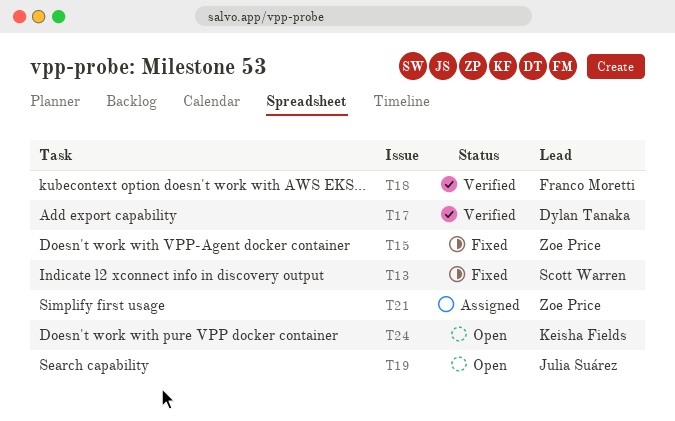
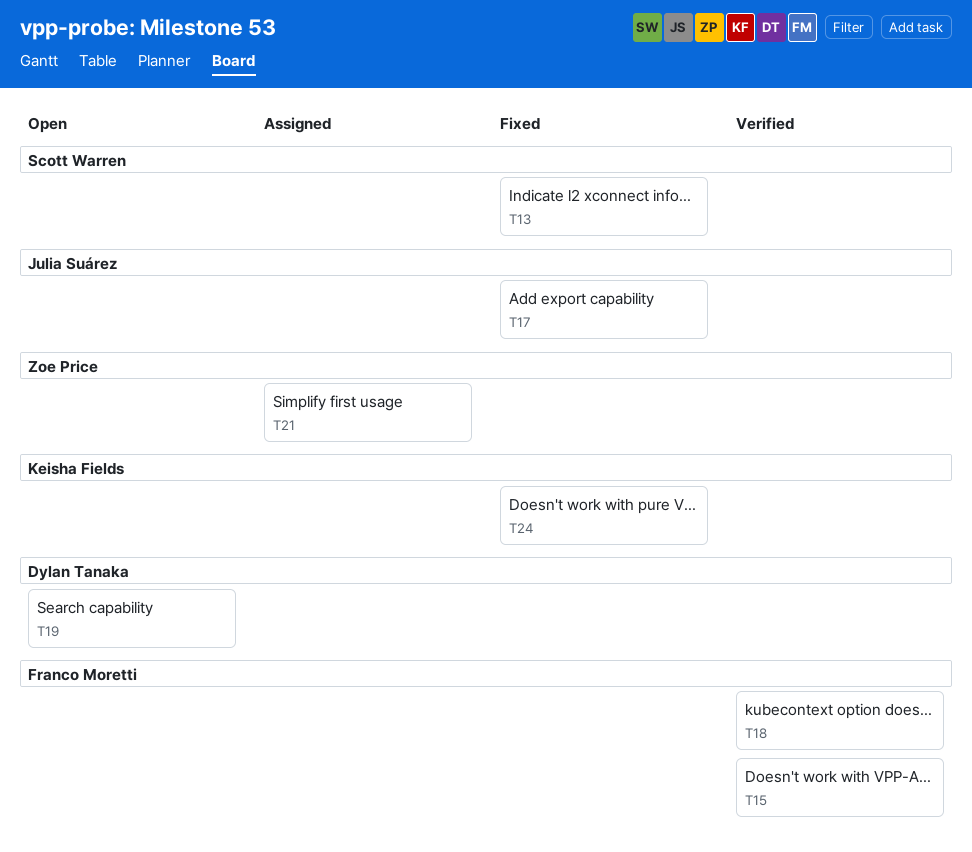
T15, status: Fixed -> Verified
T15, owner: Zoe Price -> Franco Moretti
T17, status: Verified -> Fixed
T17, owner: Dylan Tanaka -> Julia Suárez
T19, owner: Julia Suárez -> Dylan Tanaka
T24, status: Open -> Fixed

